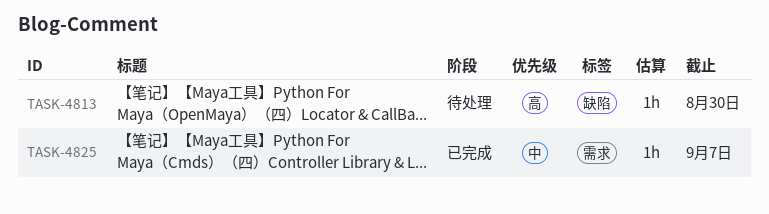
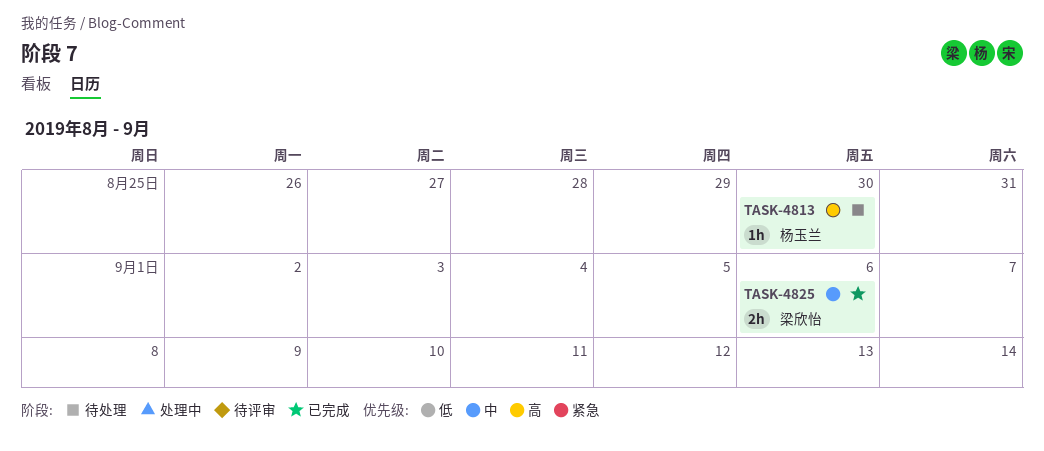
TASK-4825, estimate: 1h -> 2h
TASK-4825, due: Sep 7 -> Sep 6

